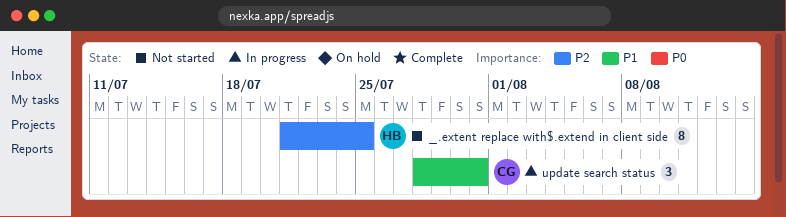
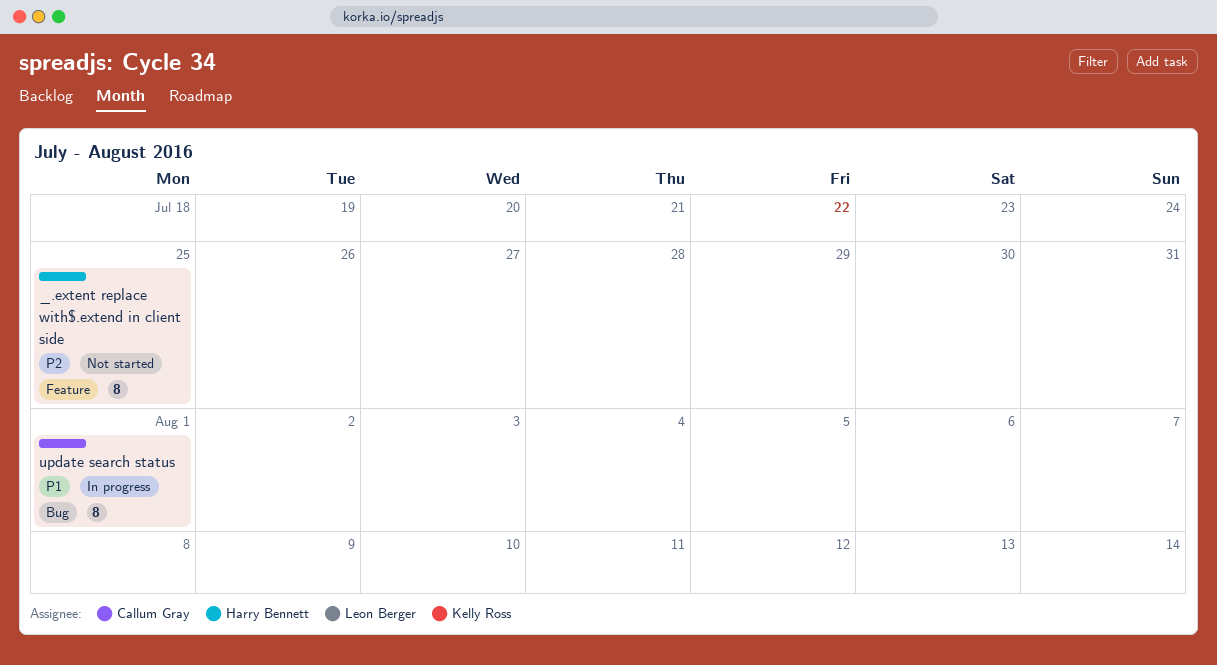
update search status, estimate: 3 -> 8
update search status, due: Jul 31 -> Aug 1

